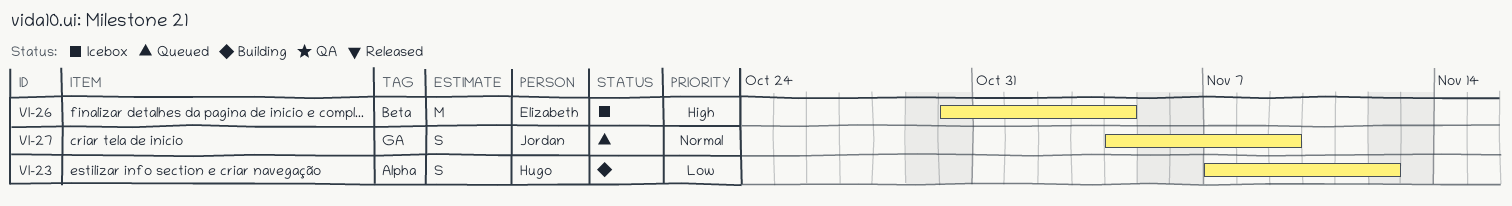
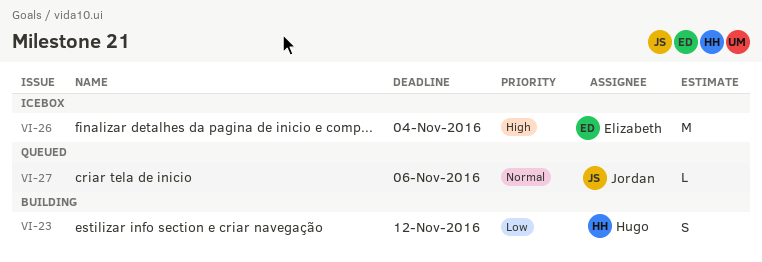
VI-27, estimate: S -> L
VI-27, due: Nov 9 -> Nov 6

